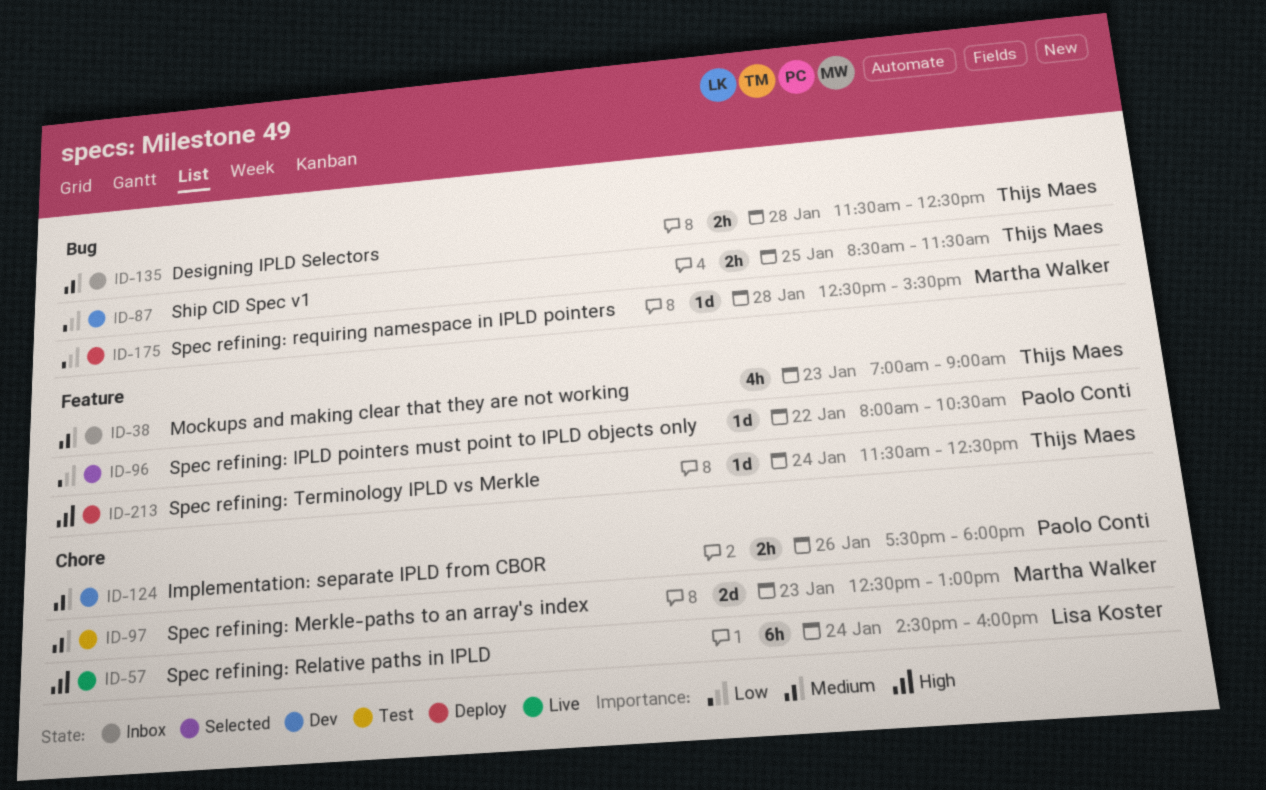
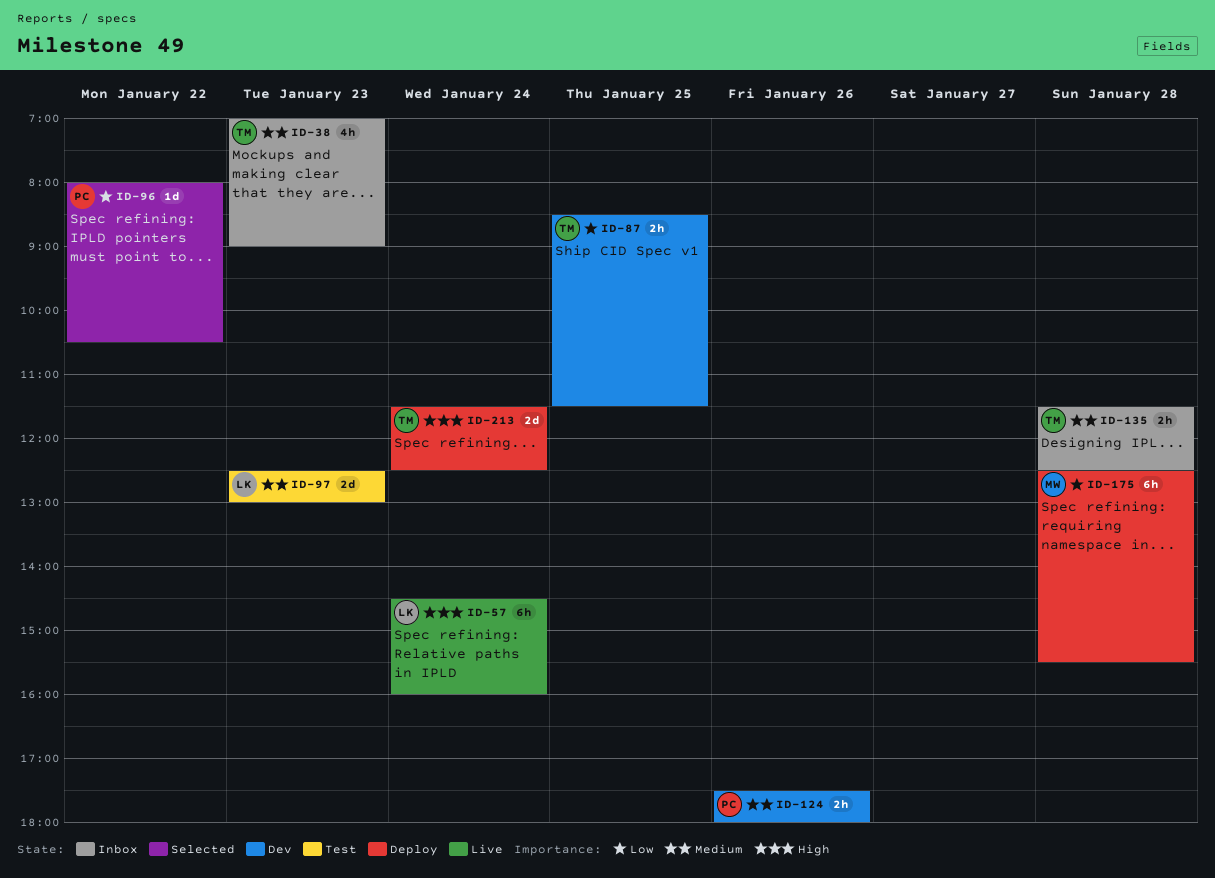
ID-97, owner: Martha Walker -> Lisa Koster
ID-175, estimate: 1d -> 6h
ID-213, estimate: 1d -> 2d

